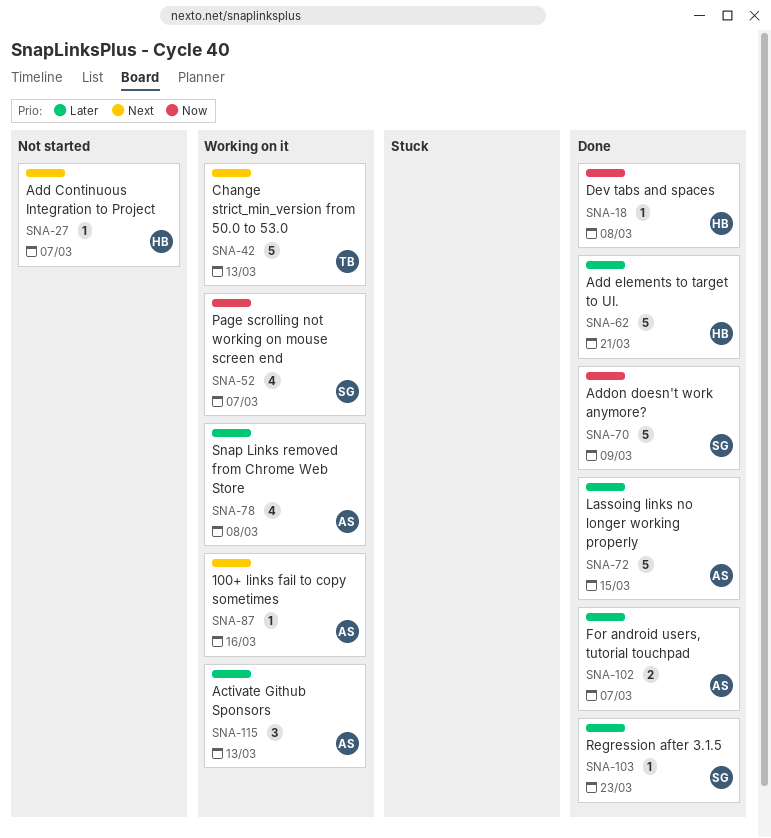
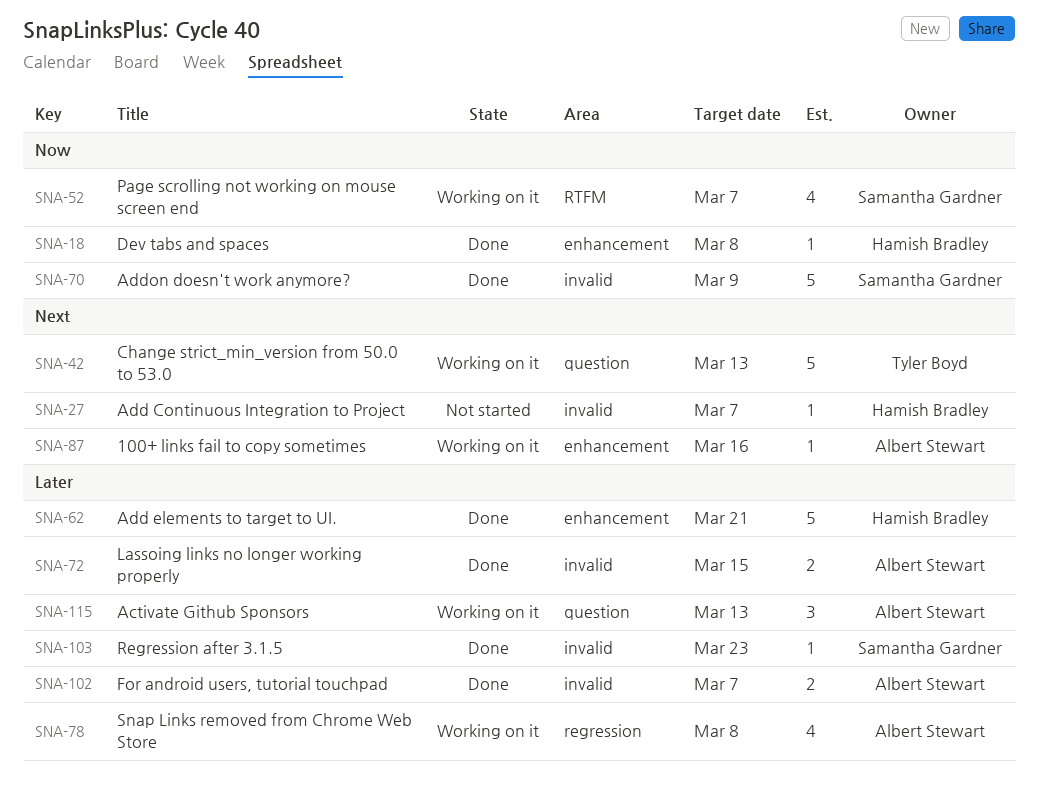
SNA-72, estimate: 5 -> 2

